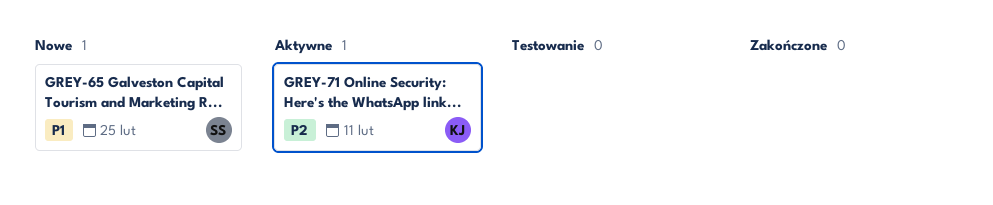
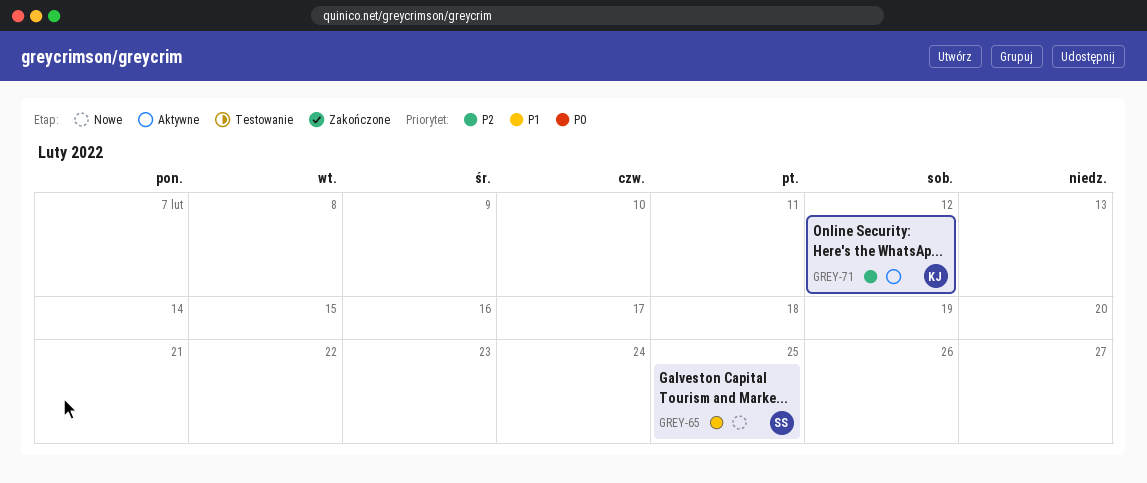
GREY-71, due: Feb 11 -> Feb 12

